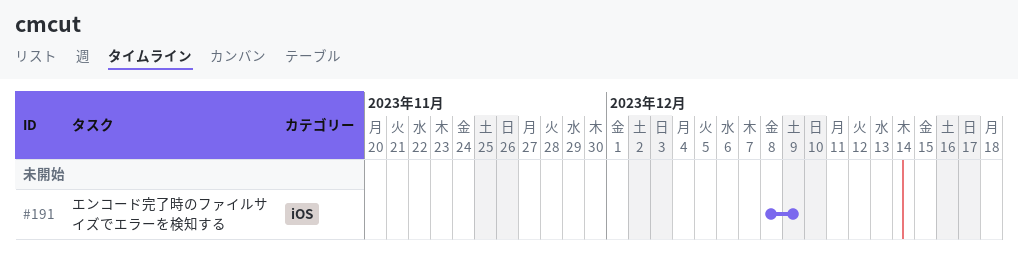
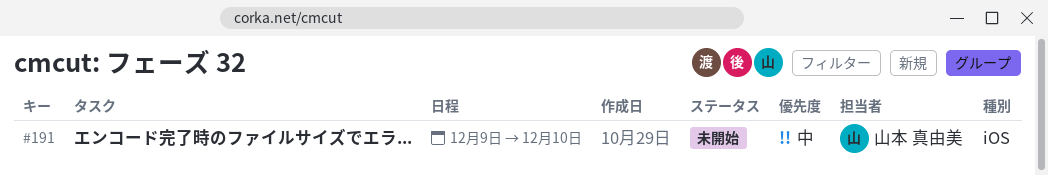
#191, start: Dec 8 -> Dec 9
#191, due: Dec 9 -> Dec 10

